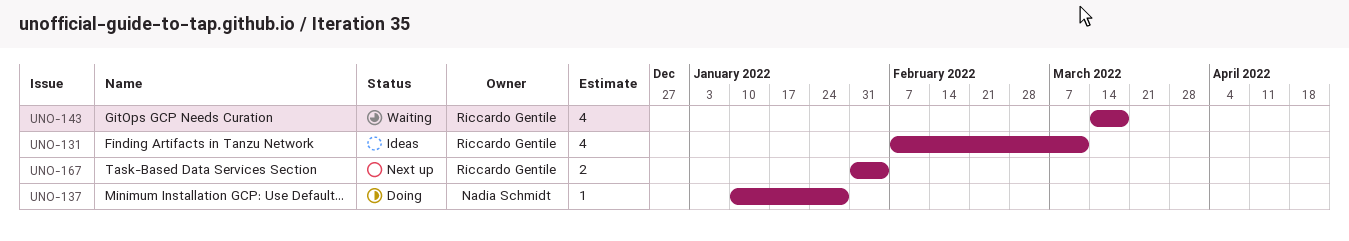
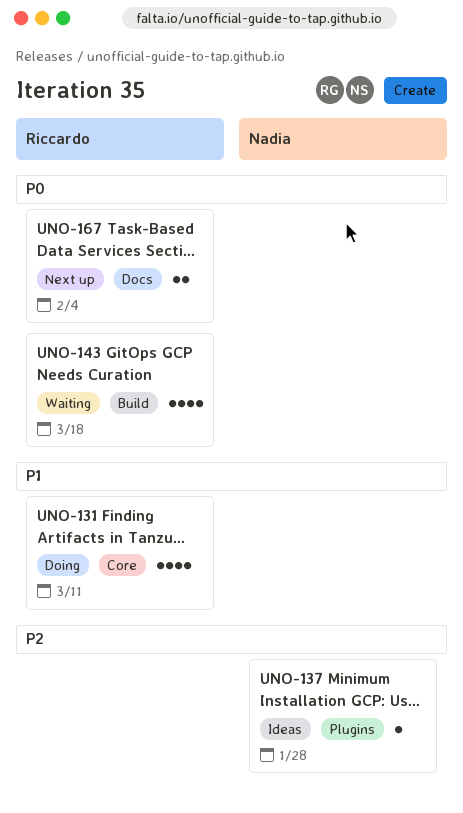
UNO-131, status: Ideas -> Doing
UNO-137, status: Doing -> Ideas

